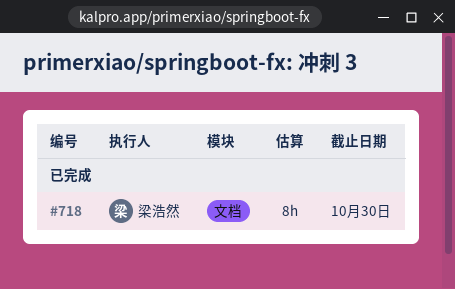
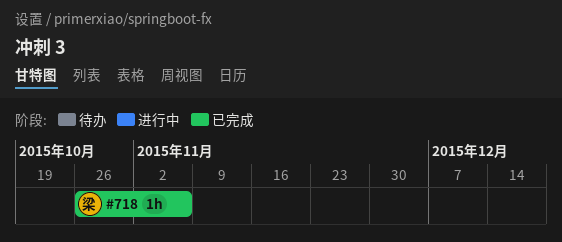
#718, estimate: 8h -> 1h
#718, due: Oct 30 -> Nov 6

